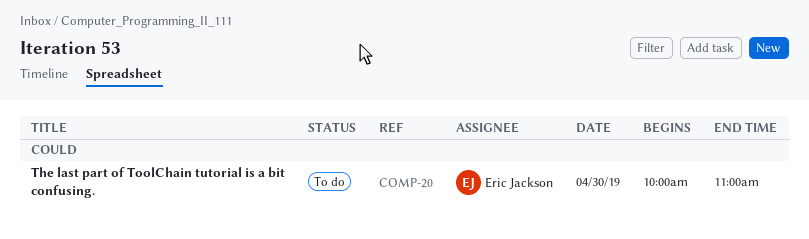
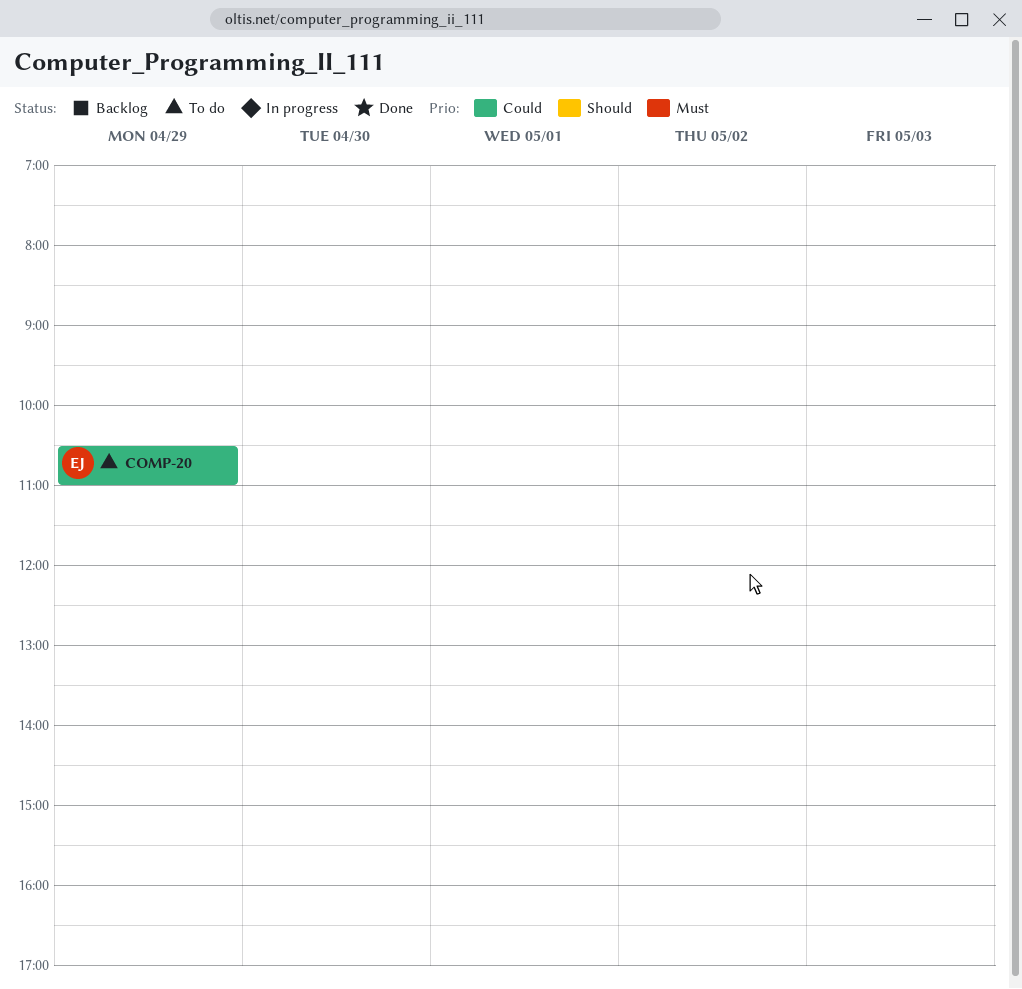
COMP-20, day: Apr 30 -> Apr 29
COMP-20, begins: 10:00 -> 10:30

